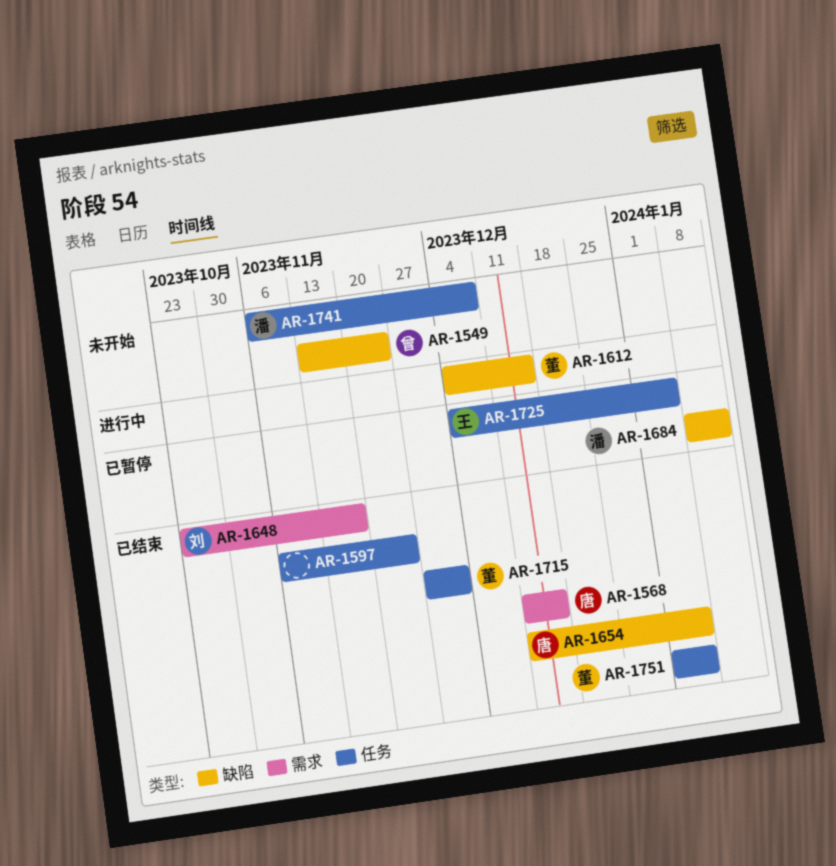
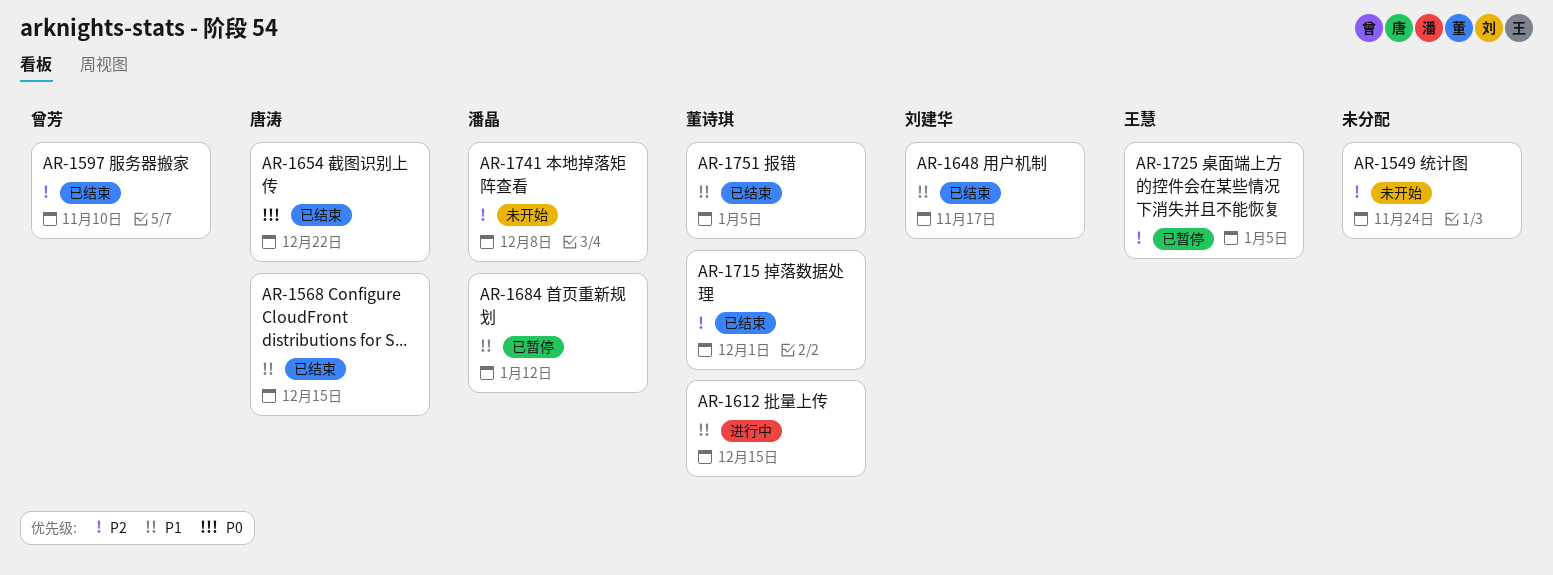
AR-1549, owner: 曾芳 -> none
AR-1597, owner: none -> 曾芳
AR-1597, due: Nov 24 -> Nov 10
AR-1654, due: Jan 5 -> Dec 22

